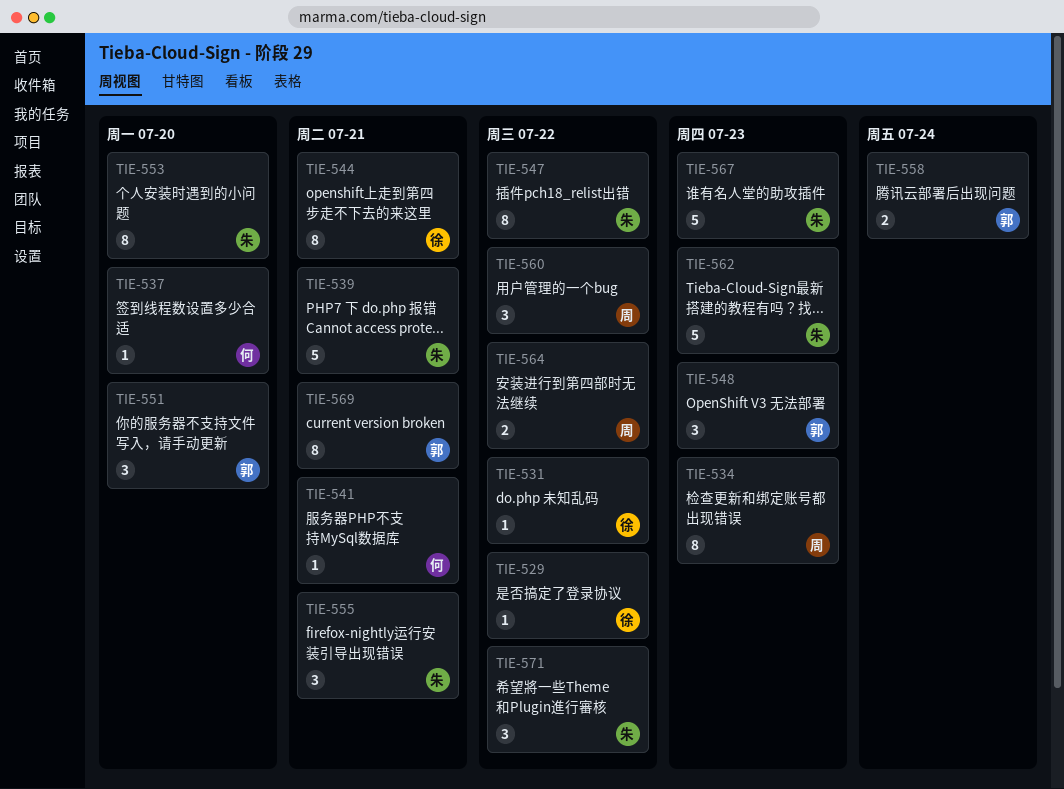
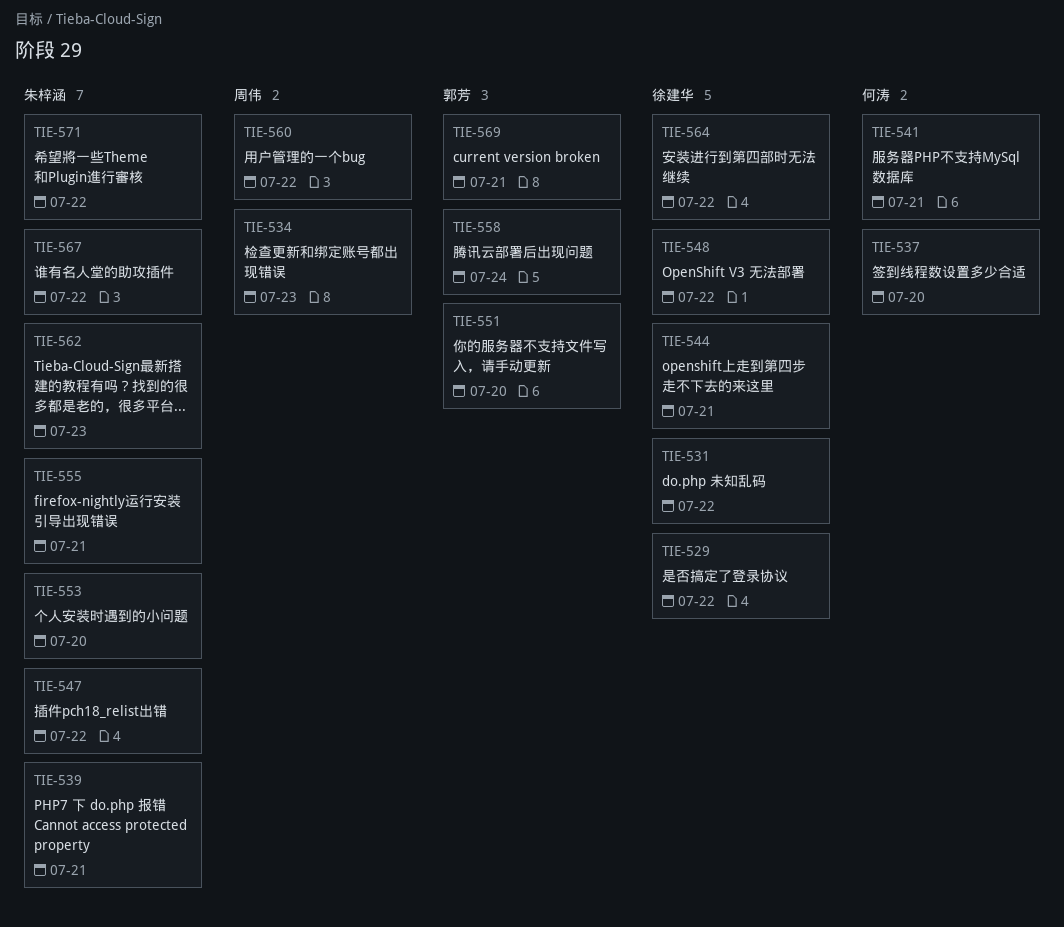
TIE-548, owner: 郭芳 -> 徐建华
TIE-548, due: Jul 23 -> Jul 22
TIE-564, owner: 周伟 -> 徐建华
TIE-567, due: Jul 23 -> Jul 22

